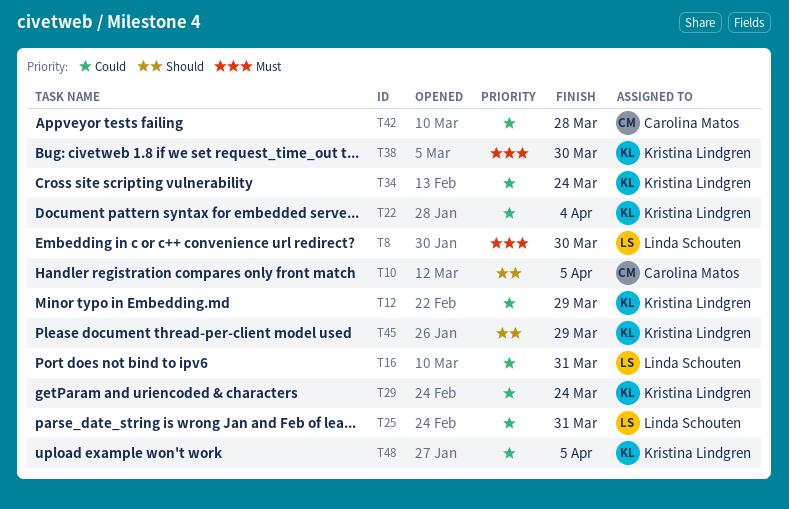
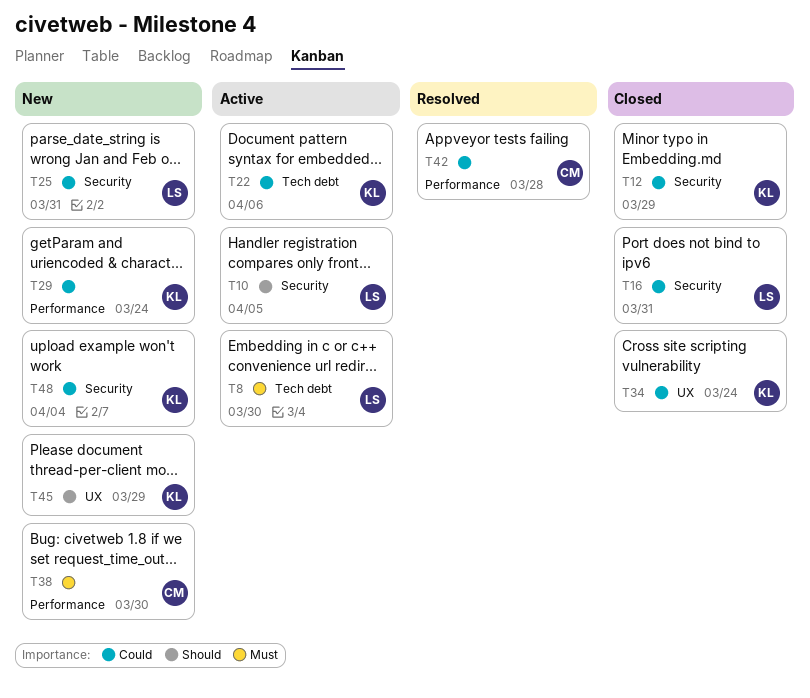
T10, owner: Carolina Matos -> Linda Schouten
T22, due: Apr 4 -> Apr 6
T38, owner: Kristina Lindgren -> Carolina Matos
T48, due: Apr 5 -> Apr 4

